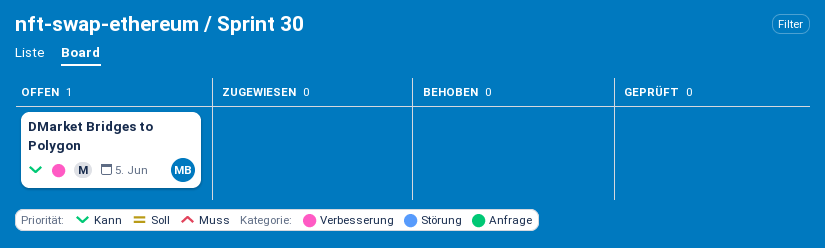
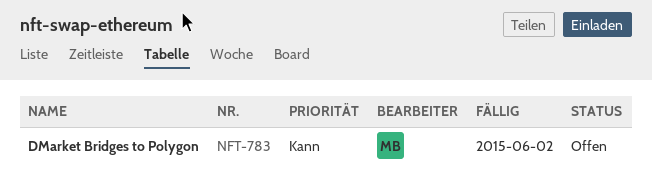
DMarket Bridges to Polygon, due: Jun 5 -> Jun 2

